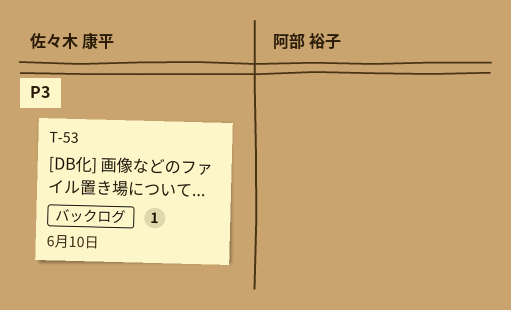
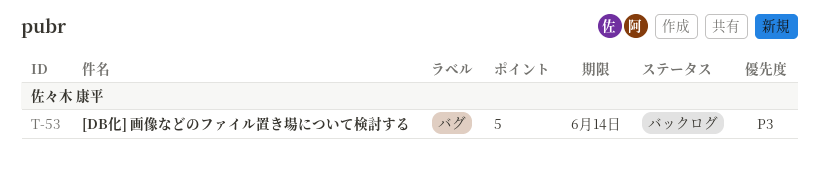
T-53, estimate: 1 -> 5
T-53, due: Jun 10 -> Jun 14

